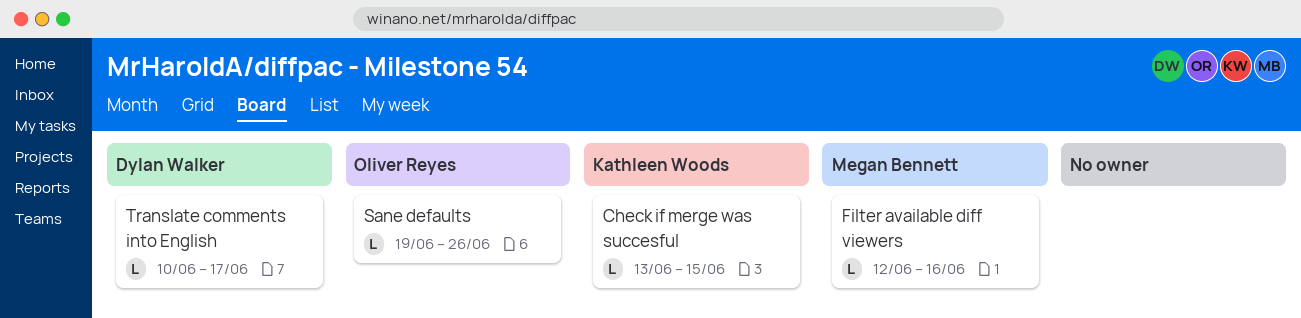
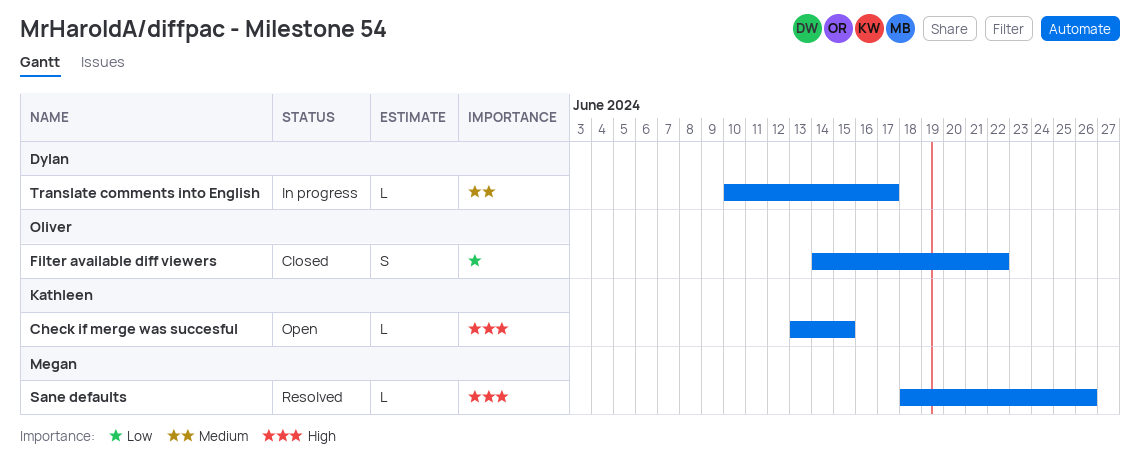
Filter available diff viewers, owner: Megan Bennett -> Oliver Reyes
Filter available diff viewers, estimate: L -> S
Filter available diff viewers, start: Jun 12 -> Jun 14
Filter available diff viewers, due: Jun 16 -> Jun 22
Sane defaults, owner: Oliver Reyes -> Megan Bennett
Sane defaults, start: Jun 19 -> Jun 18

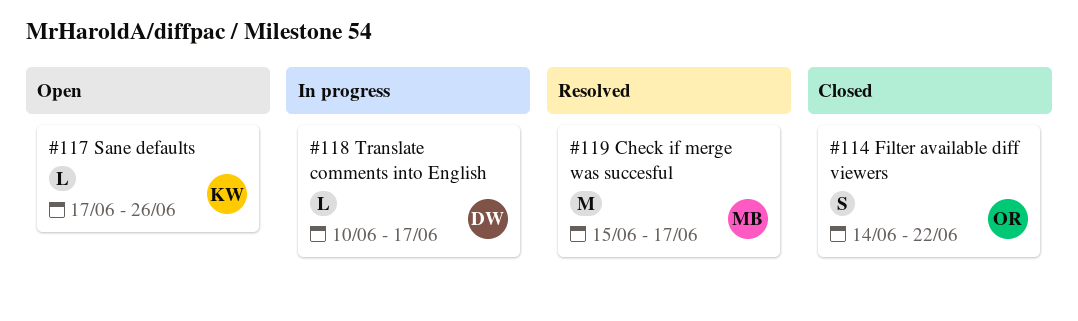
Check if merge was succesful, status: Open -> Resolved
Check if merge was succesful, owner: Kathleen -> Megan
Check if merge was succesful, estimate: L -> M
Check if merge was succesful, start: Jun 13 -> Jun 15
Check if merge was succesful, due: Jun 15 -> Jun 17
Sane defaults, status: Resolved -> Open
Sane defaults, owner: Megan -> Kathleen
Sane defaults, start: Jun 18 -> Jun 17

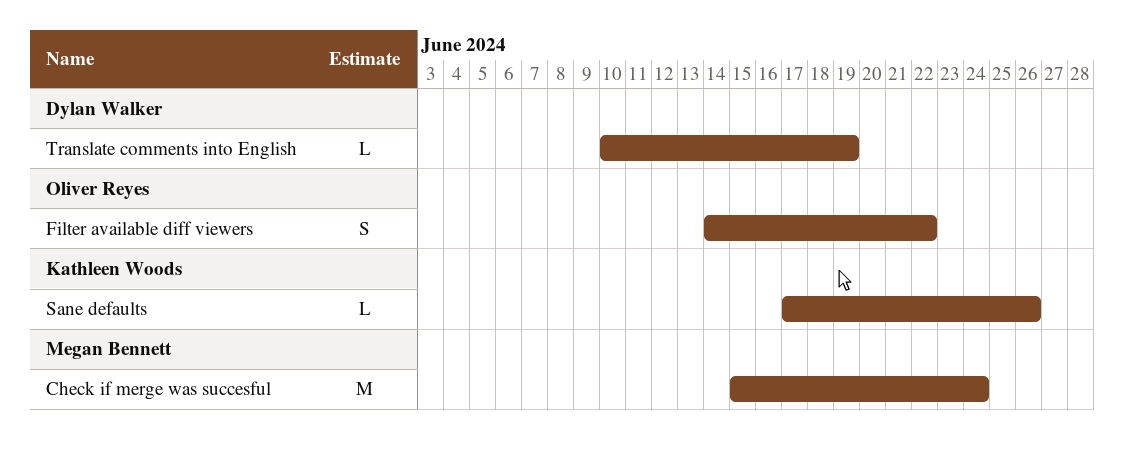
Check if merge was succesful, due: Jun 17 -> Jun 24
Translate comments into English, due: Jun 17 -> Jun 19

